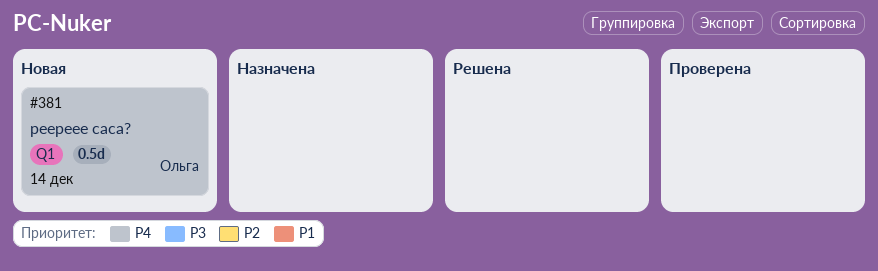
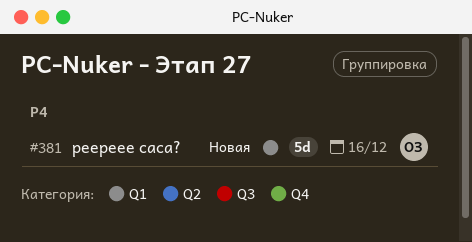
#381, estimate: 0.5d -> 5d
#381, due: Dec 14 -> Dec 16

